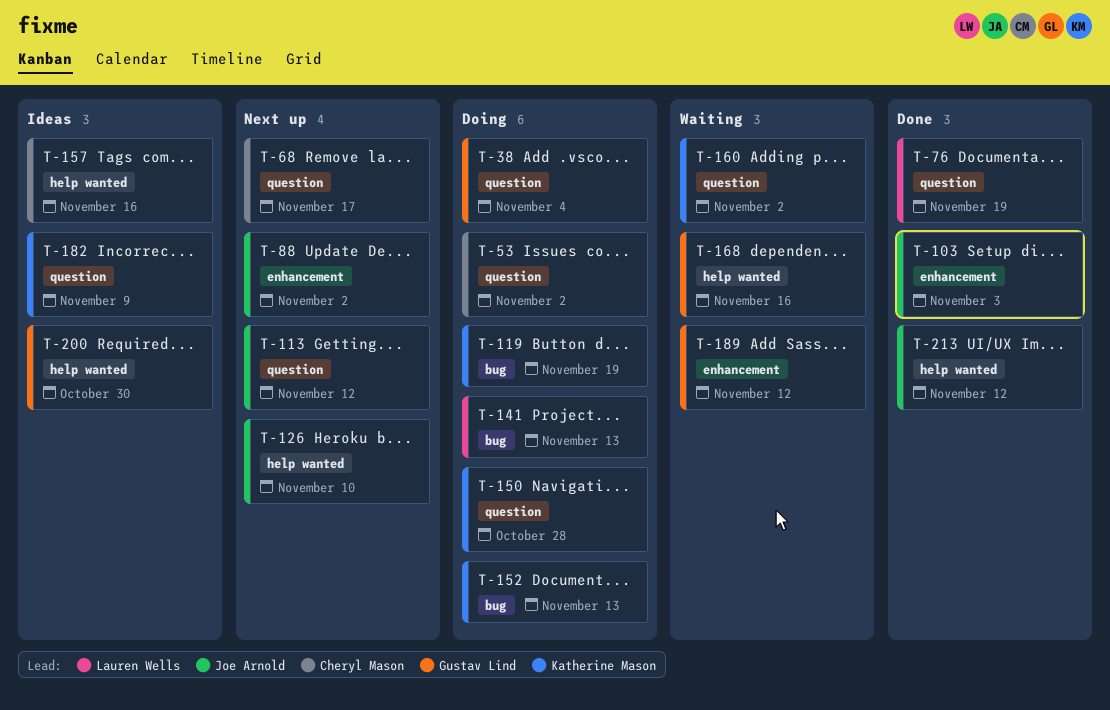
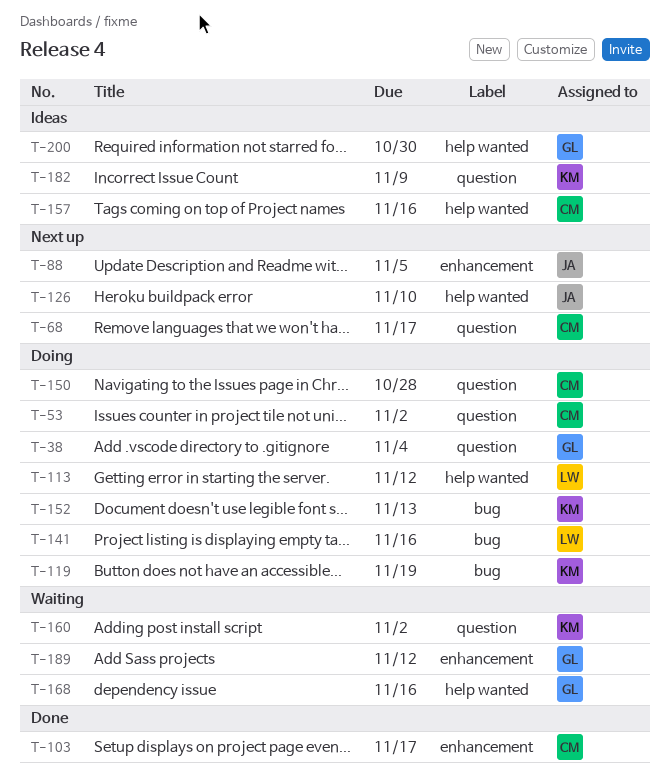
T-76: present -> none
T-88, due: Nov 2 -> Nov 5
T-103, owner: Joe Arnold -> Cheryl Mason
T-103, due: Nov 3 -> Nov 17
T-113, status: Next up -> Doing
T-113, owner: Joe Arnold -> Lauren Wells
T-113, label: question -> help wanted
T-141, due: Nov 13 -> Nov 16
T-150, owner: Katherine Mason -> Cheryl Mason
T-213: present -> none

